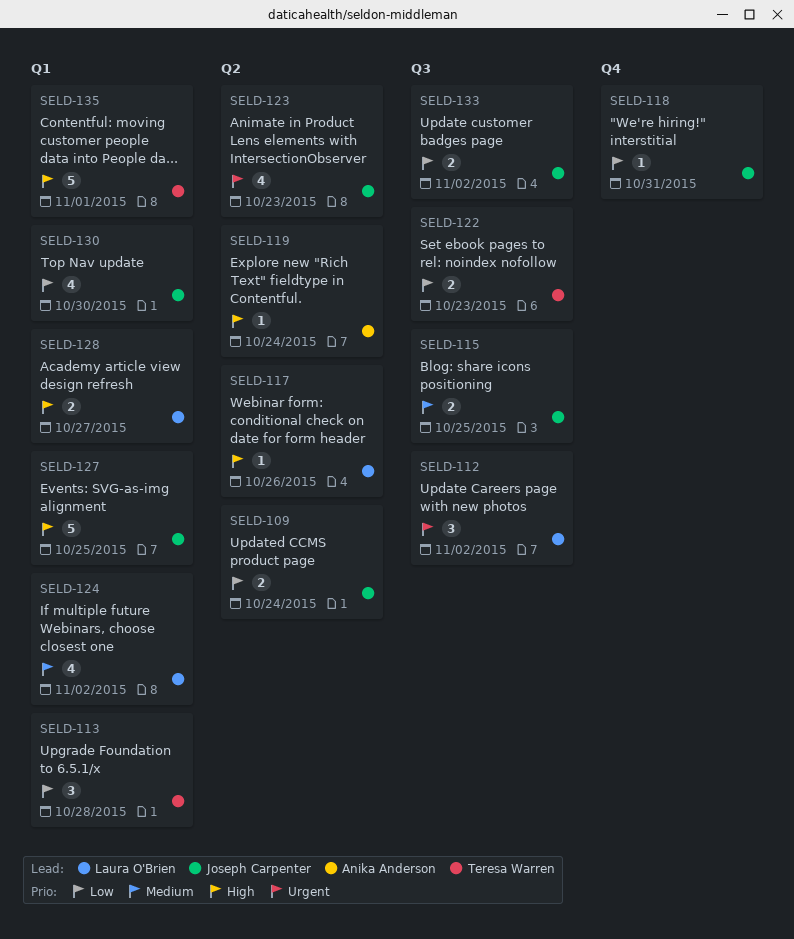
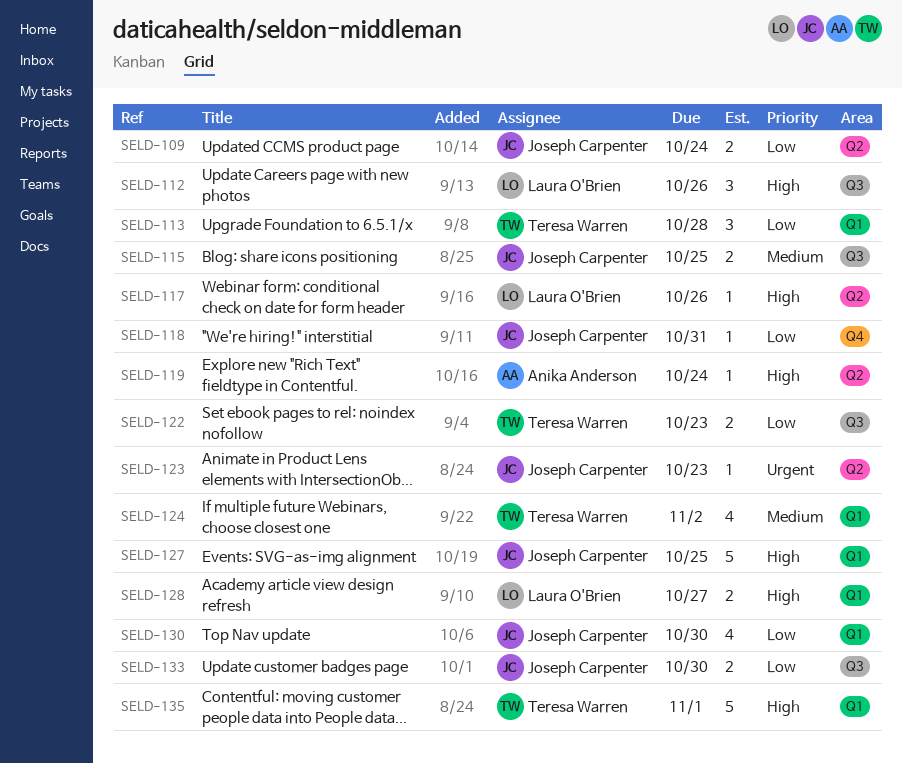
SELD-112, priority: Urgent -> High
SELD-112, due: Nov 2 -> Oct 26
SELD-123, estimate: 4 -> 1
SELD-124, owner: Laura O'Brien -> Teresa Warren
SELD-133, due: Nov 2 -> Oct 30

